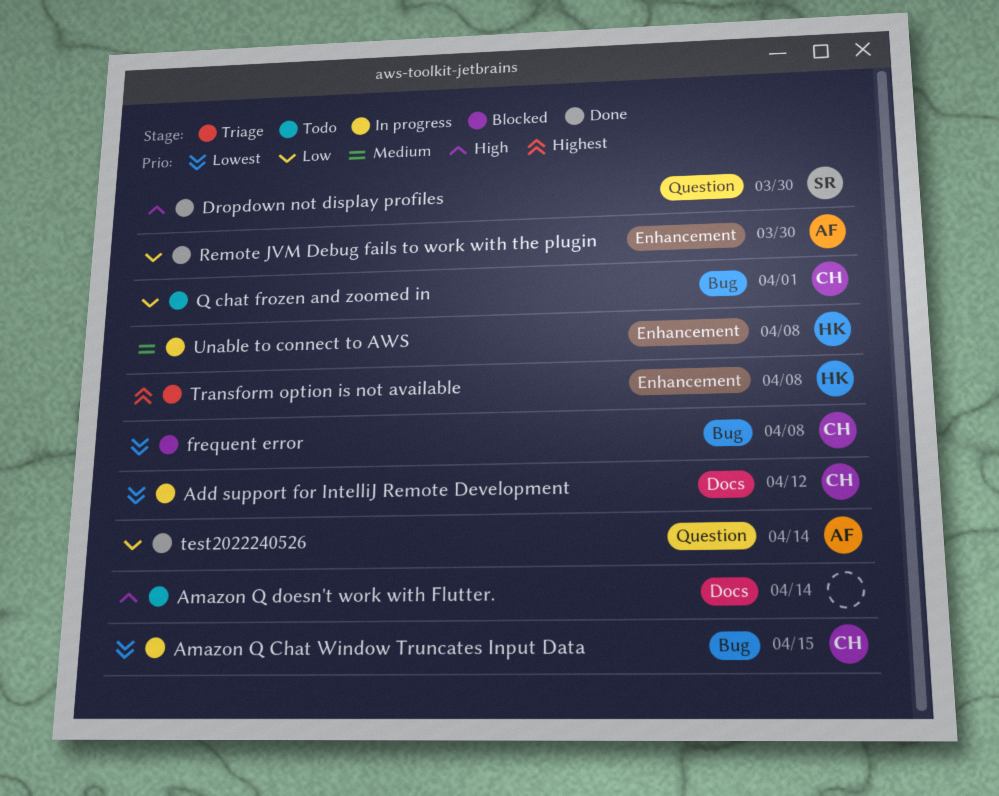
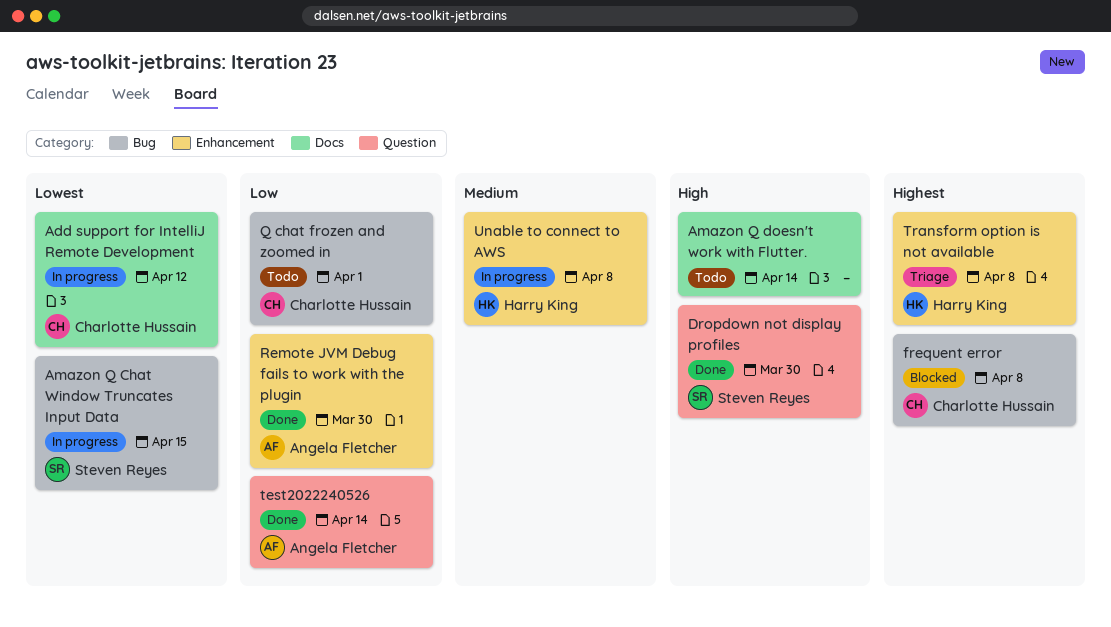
Amazon Q Chat Window Truncates Input Data, owner: Charlotte Hussain -> Steven Reyes
frequent error, priority: Lowest -> Highest

